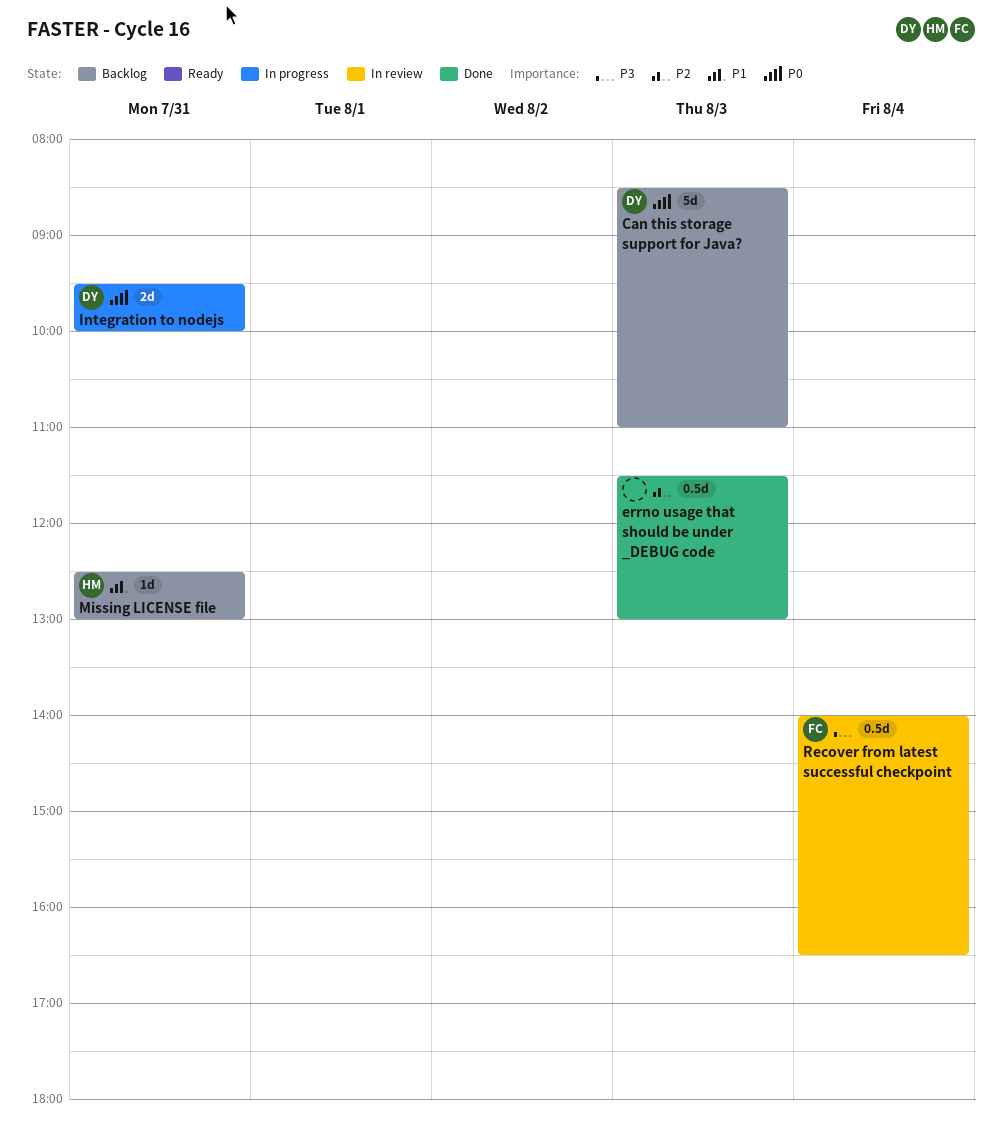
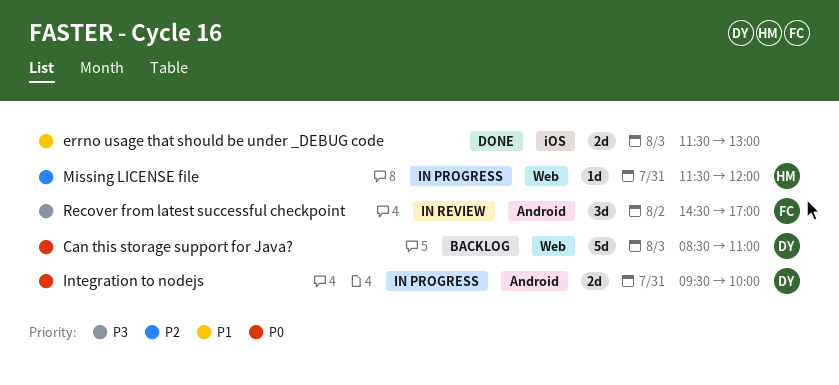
errno usage that should be under _DEBUG code, priority: P2 -> P1
errno usage that should be under _DEBUG code, estimate: 0.5d -> 2d
Missing LICENSE file, status: Backlog -> In progress
Missing LICENSE file, priority: P1 -> P2
Missing LICENSE file, begins: 12:30 -> 11:30
Missing LICENSE file, ends: 13:00 -> 12:00
Recover from latest successful checkpoint, estimate: 0.5d -> 3d
Recover from latest successful checkpoint, day: Aug 4 -> Aug 2
Recover from latest successful checkpoint, begins: 14:00 -> 14:30
Recover from latest successful checkpoint, ends: 16:30 -> 17:00

